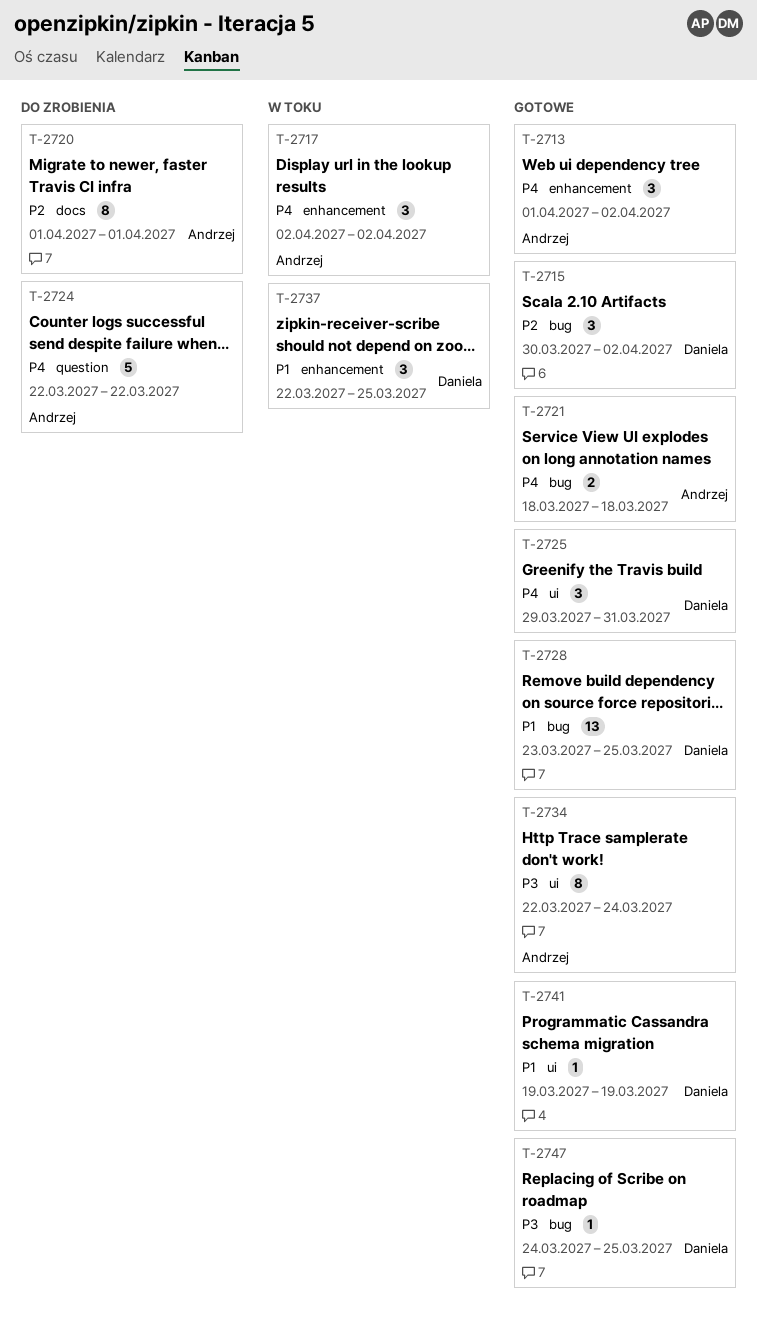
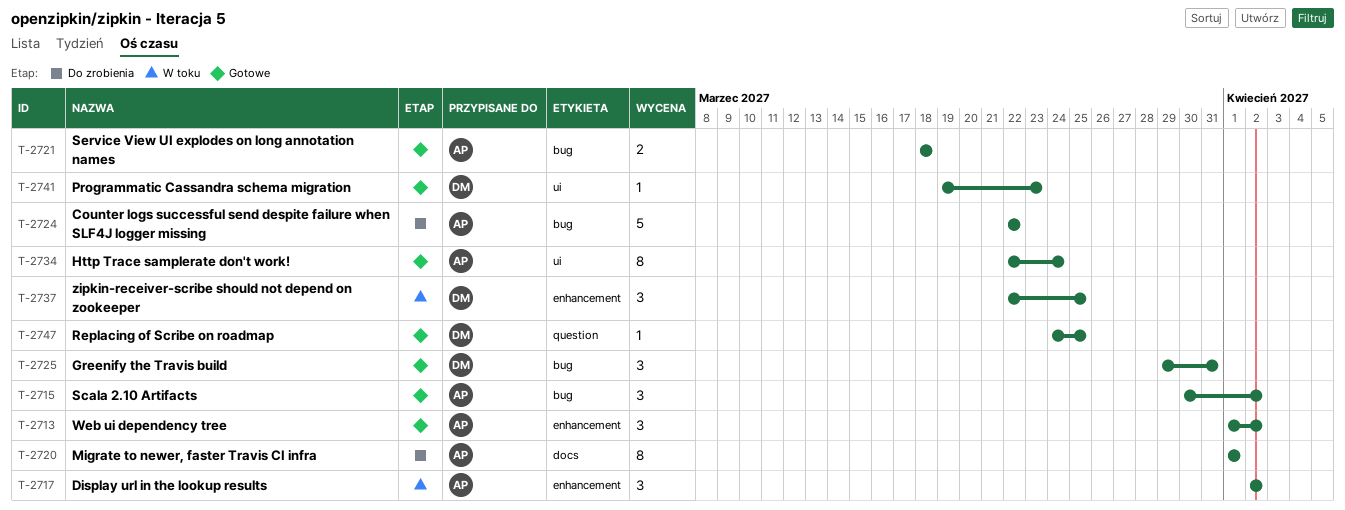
T-2715, owner: Daniela -> Andrzej
T-2724, label: question -> bug
T-2725, label: ui -> bug
T-2728: present -> none
T-2741, due: Mar 19 -> Mar 23
T-2747, label: bug -> question

